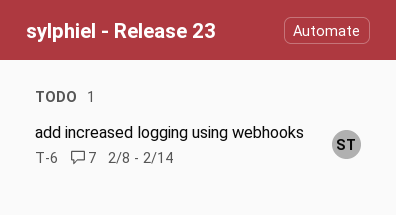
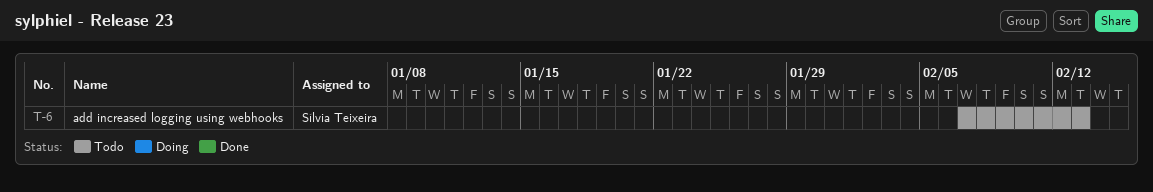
T-6, start: Feb 8 -> Feb 7
T-6, due: Feb 14 -> Feb 13

